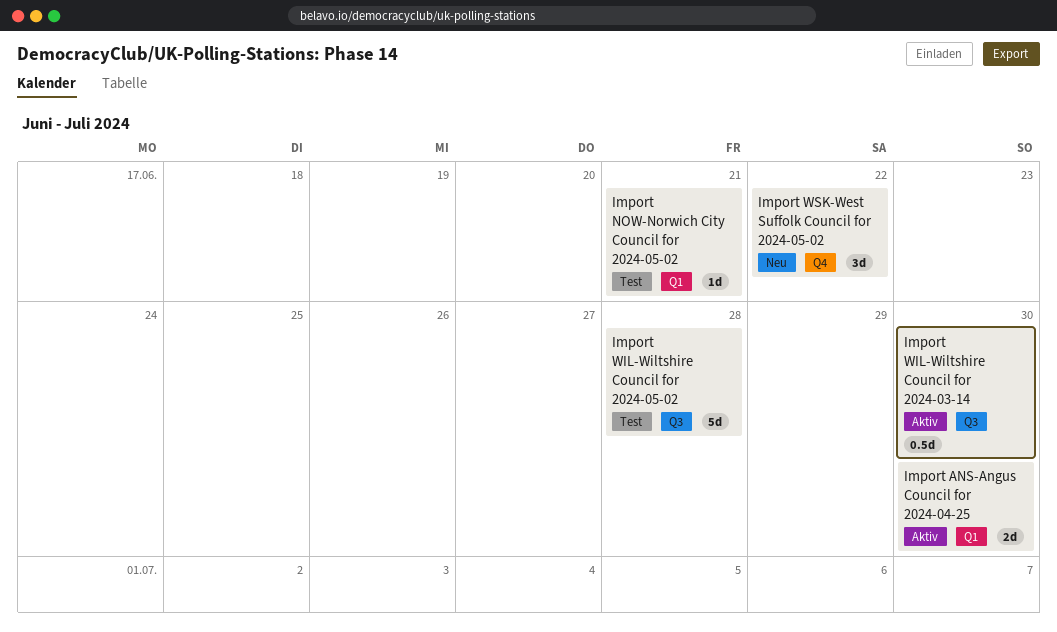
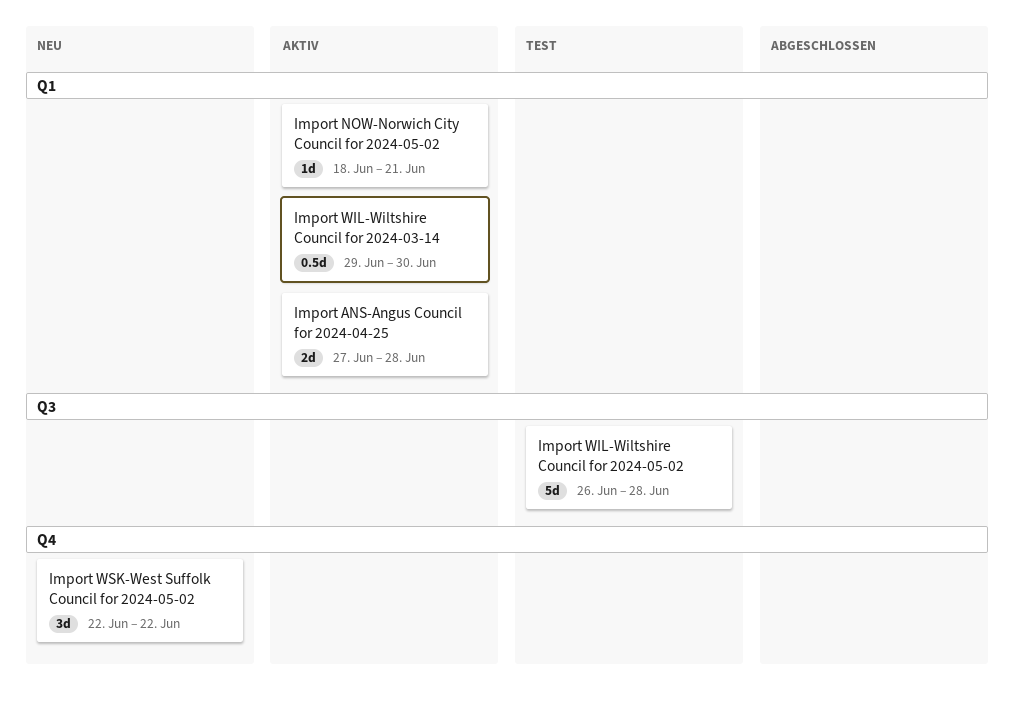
Import ANS-Angus Council for 2024-04-25, due: Jun 30 -> Jun 28
Import NOW-Norwich City Council for 2024-05-02, status: Test -> Aktiv
Import WIL-Wiltshire Council for 2024-03-14, label: Q3 -> Q1

